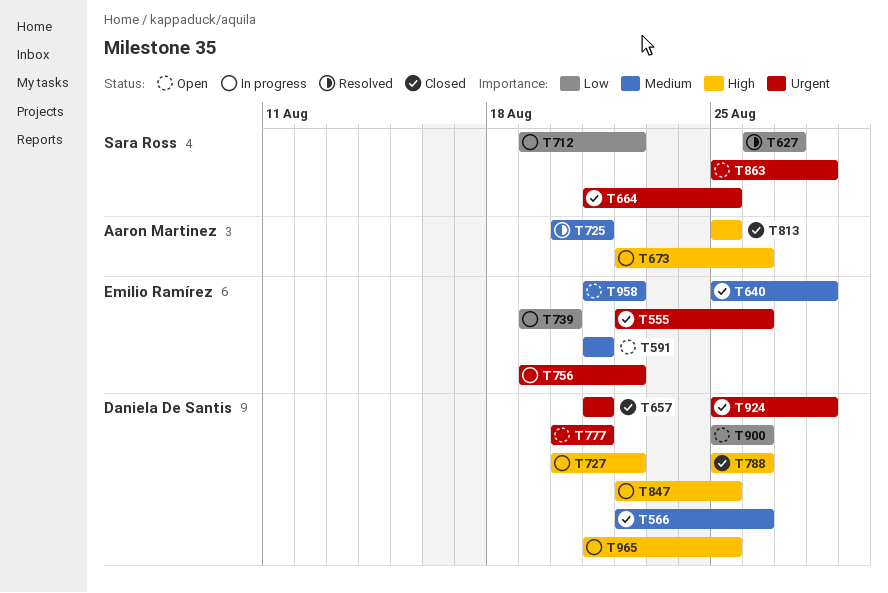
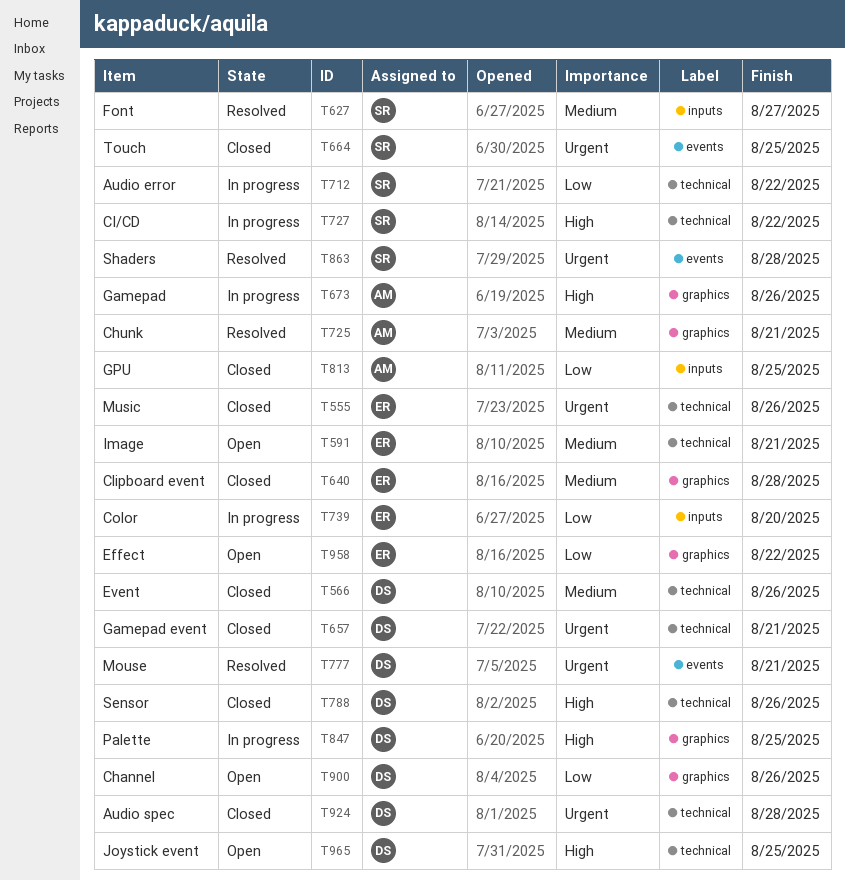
T627, priority: Low -> Medium
T727, owner: Daniela De Santis -> Sara Ross
T756: present -> none
T777, status: Open -> Resolved
T813, priority: High -> Low
T863, status: Open -> Resolved
T958, priority: Medium -> Low
T965, status: In progress -> Open

